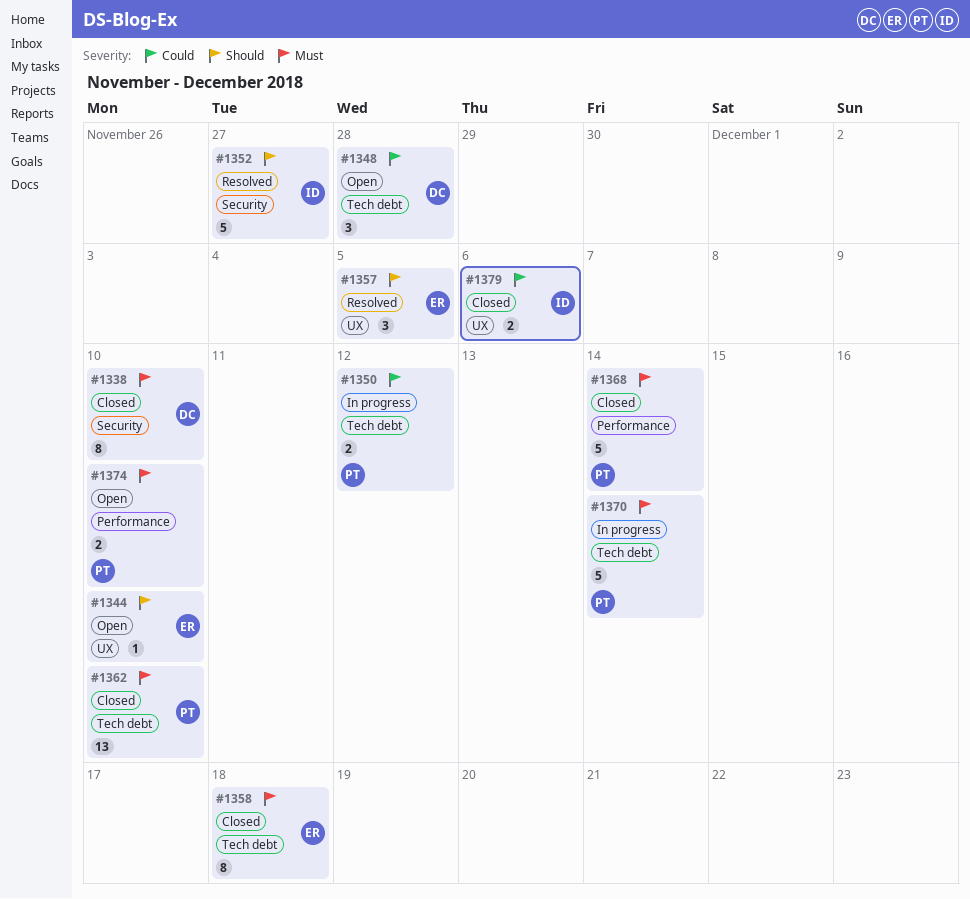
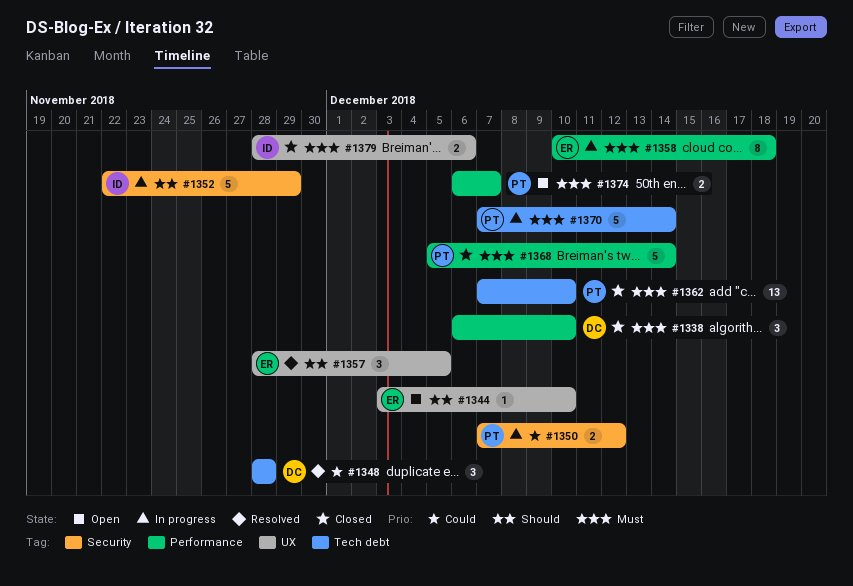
#1338, label: Security -> Performance
#1338, estimate: 8 -> 3
#1348, status: Open -> Resolved
#1350, label: Tech debt -> Security
#1352, status: Resolved -> In progress
#1352, due: Nov 27 -> Nov 29
#1358, status: Closed -> In progress
#1358, label: Tech debt -> Performance
#1374, due: Dec 10 -> Dec 7
#1379, priority: Could -> Must

